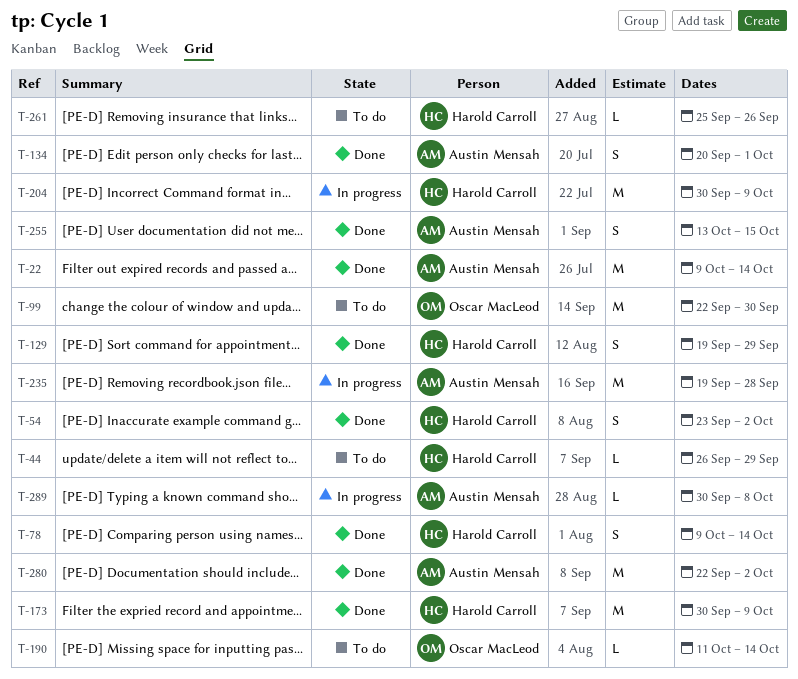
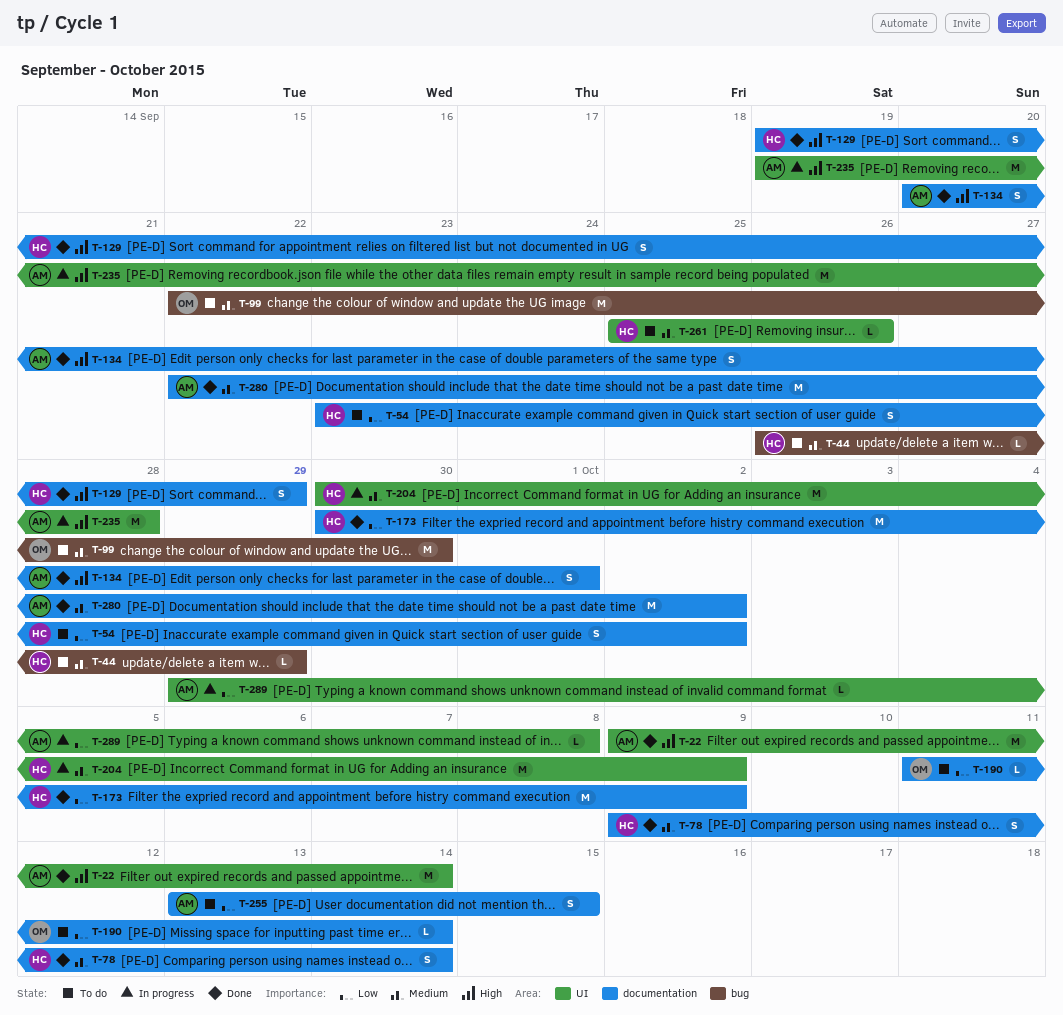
T-54, status: Done -> To do
T-255, status: Done -> To do
T-289, start: Sep 30 -> Sep 29

